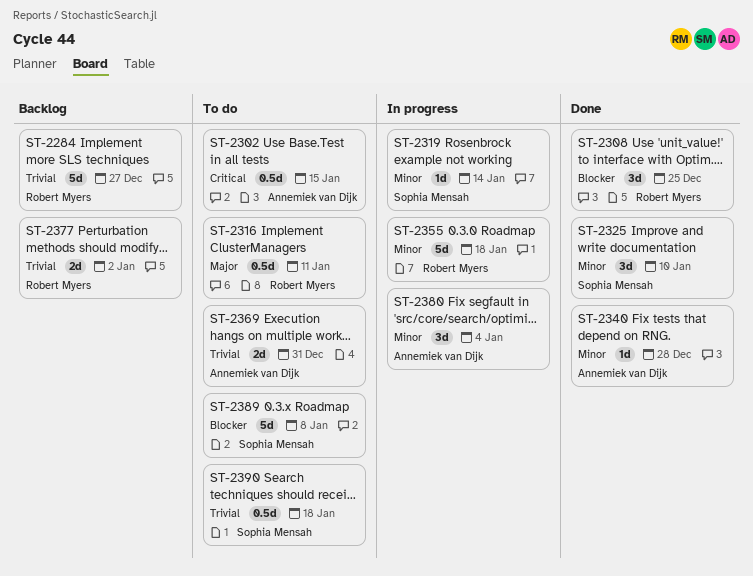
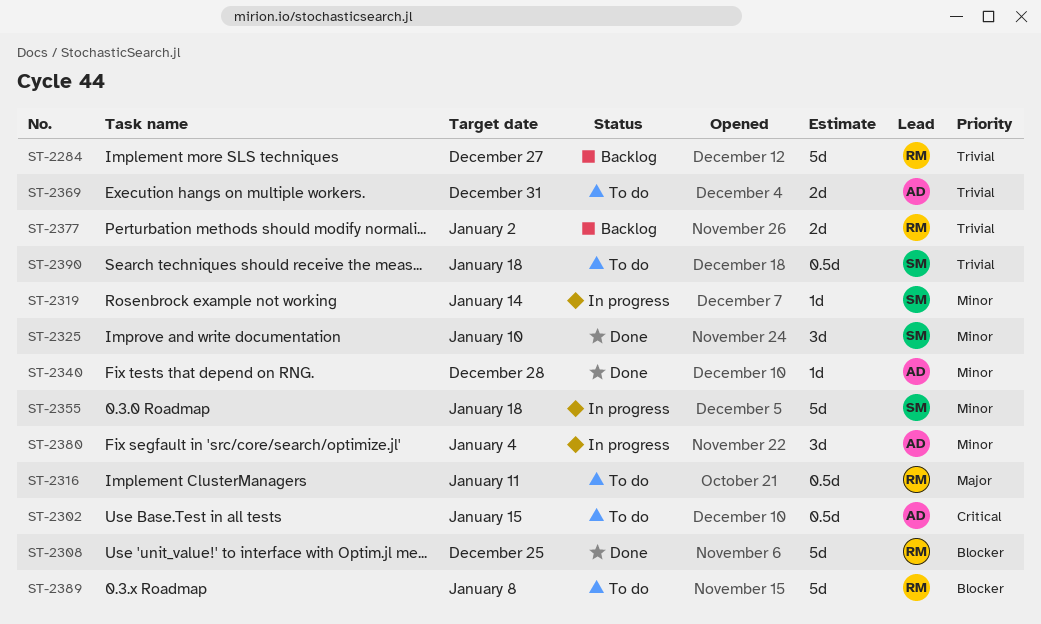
ST-2308, estimate: 3d -> 5d
ST-2355, owner: Robert Myers -> Sophia Mensah
ST-2389, owner: Sophia Mensah -> Robert Myers

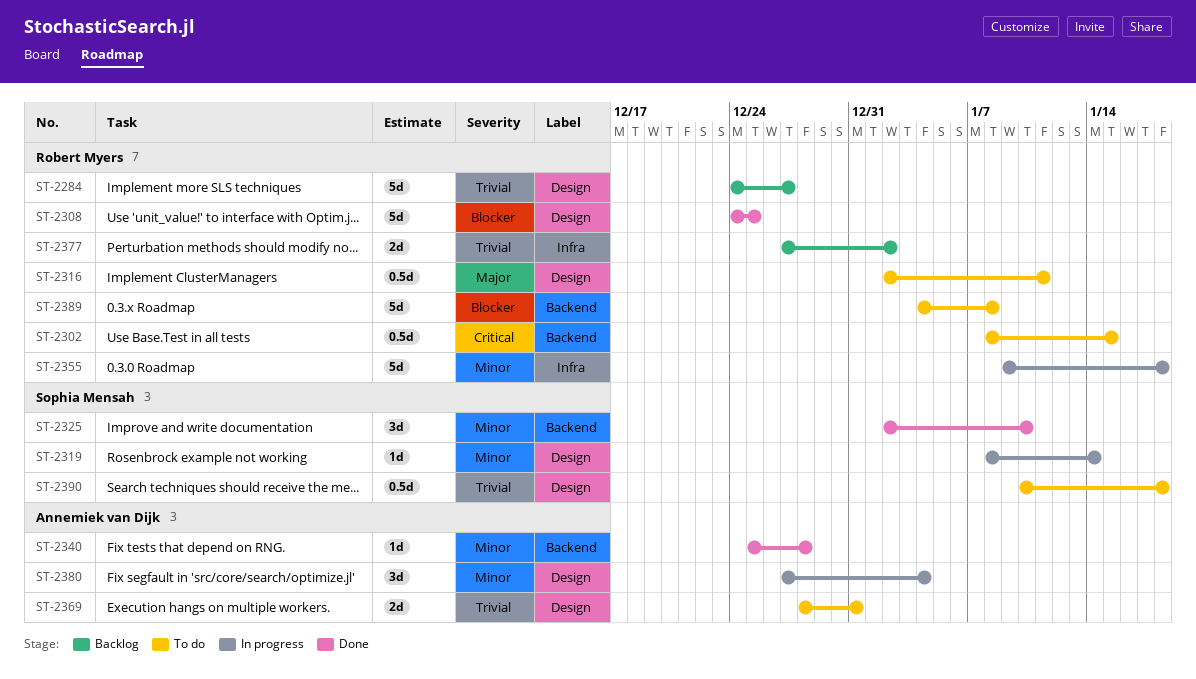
ST-2302, owner: Annemiek van Dijk -> Robert Myers
ST-2355, owner: Sophia Mensah -> Robert Myers

